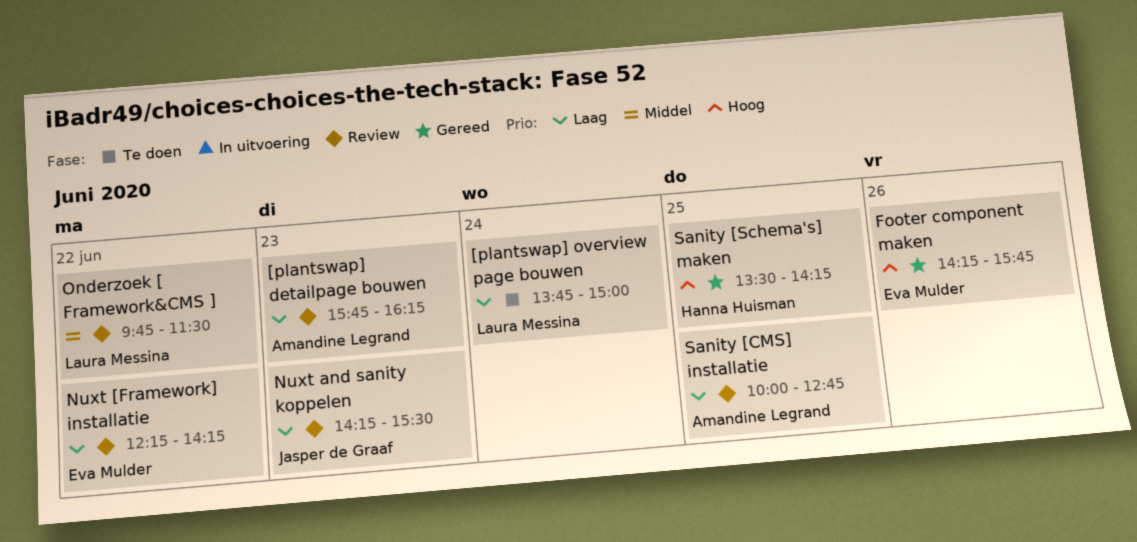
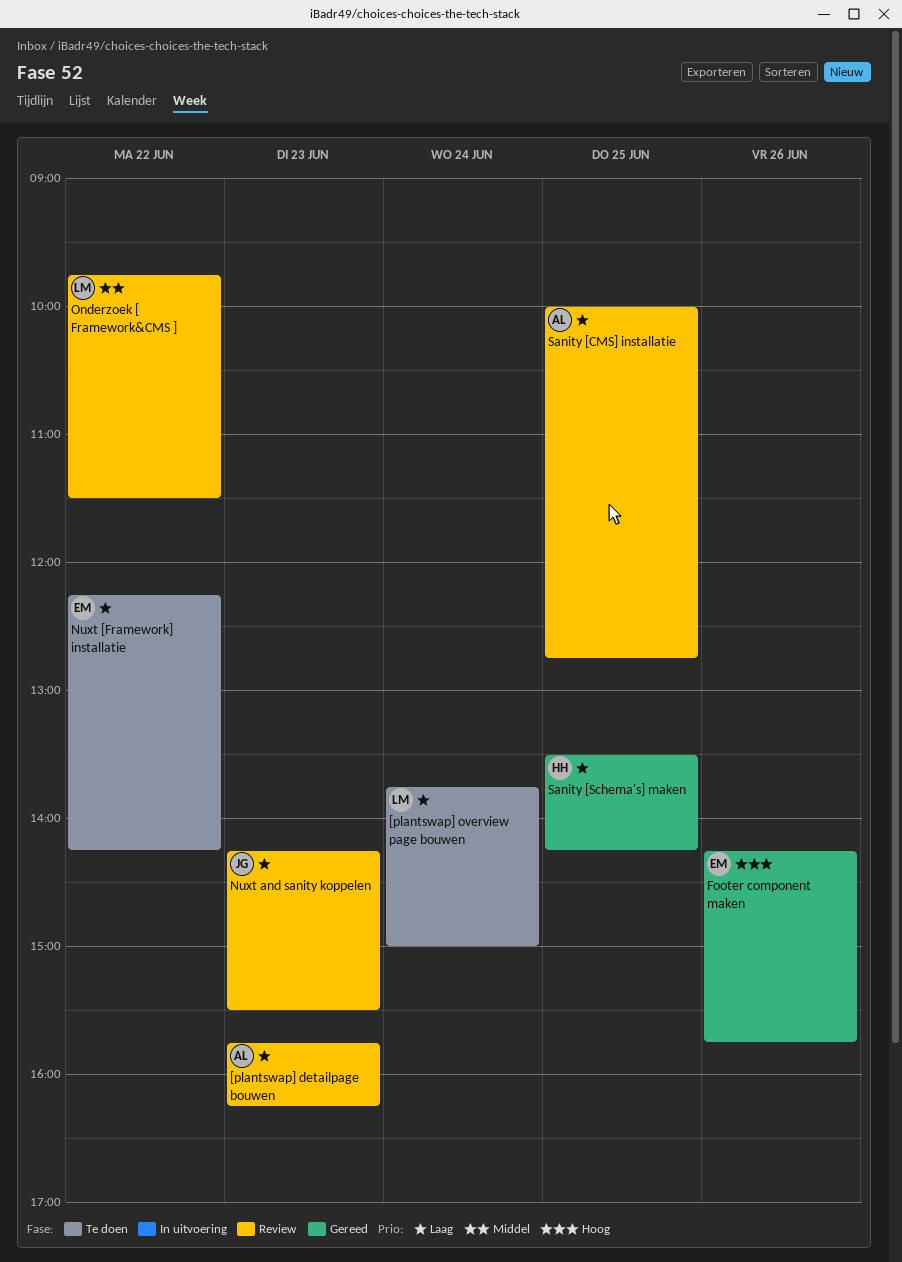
Nuxt [Framework] installatie, status: Review -> Te doen
Sanity [Schema's] maken, priority: Hoog -> Laag

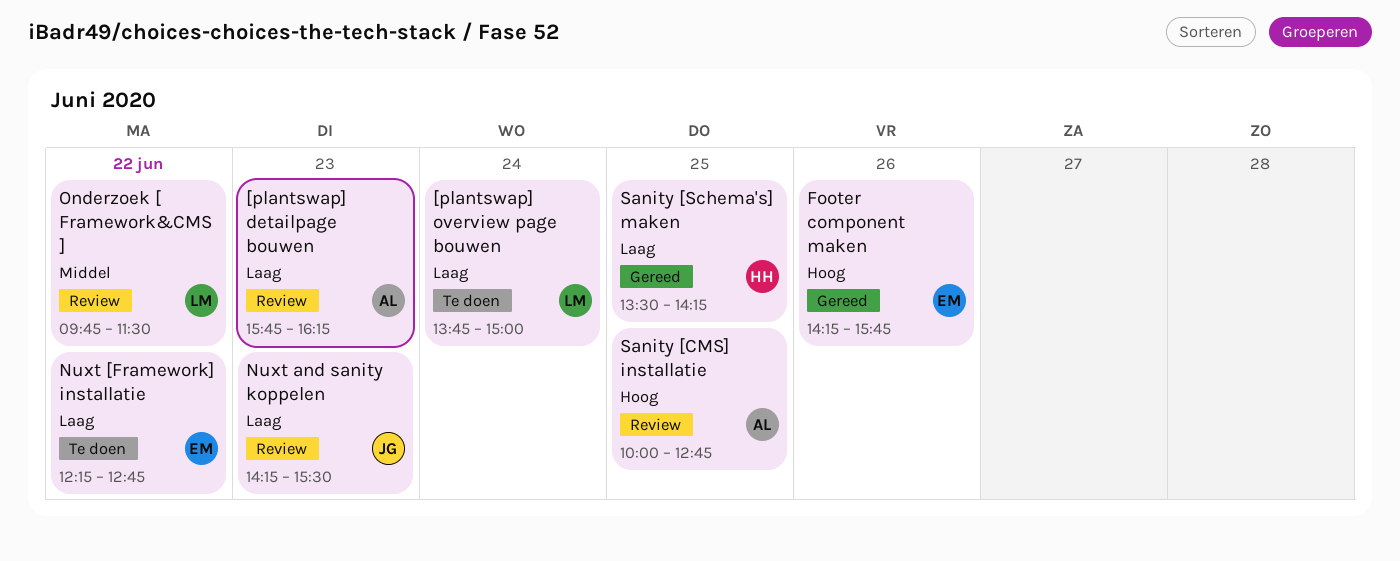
Nuxt [Framework] installatie, ends: 14:15 -> 12:45
Sanity [CMS] installatie, priority: Laag -> Hoog

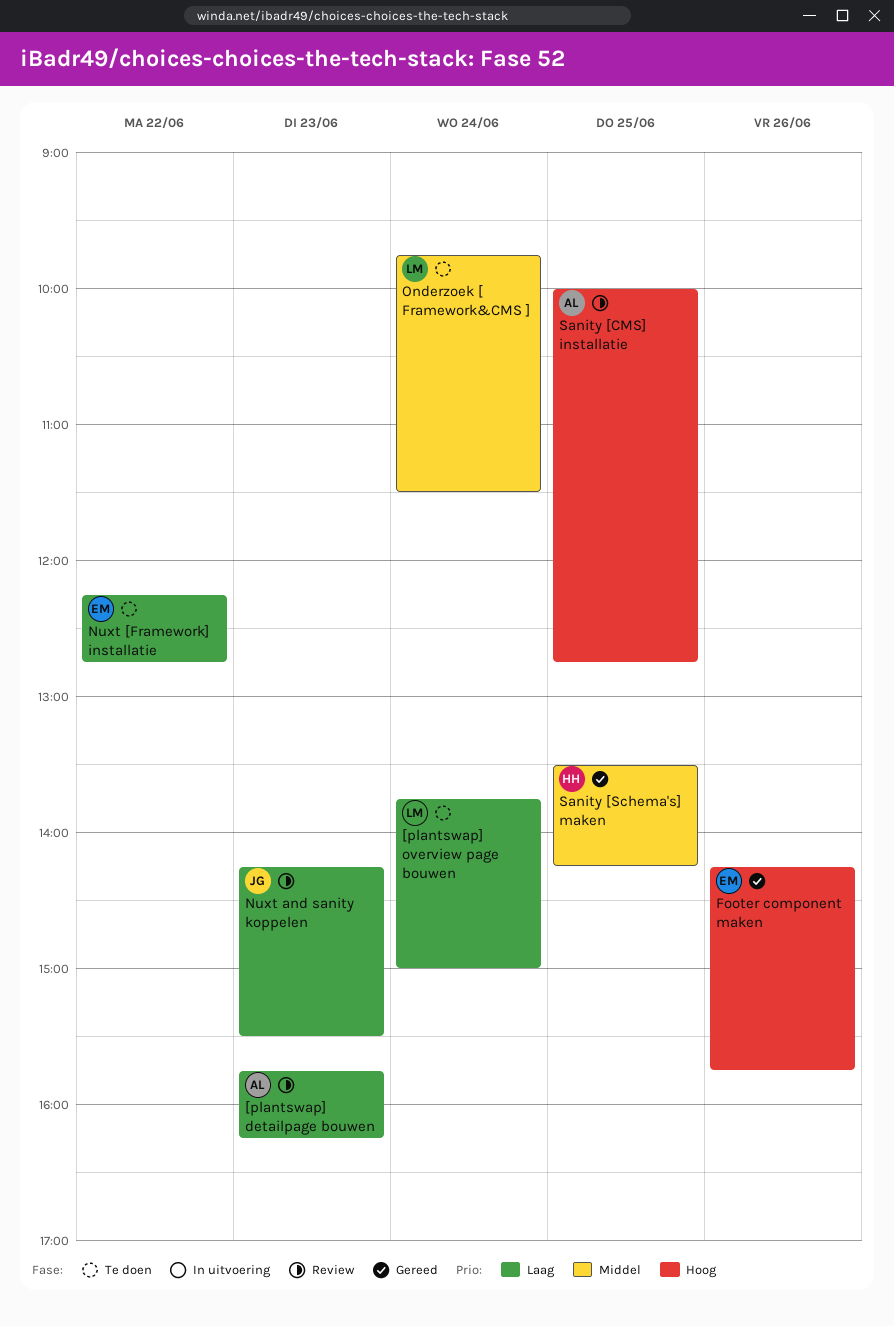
Onderzoek [ Framework&CMS ], status: Review -> Te doen
Onderzoek [ Framework&CMS ], day: Jun 22 -> Jun 24
Sanity [Schema's] maken, priority: Laag -> Middel

